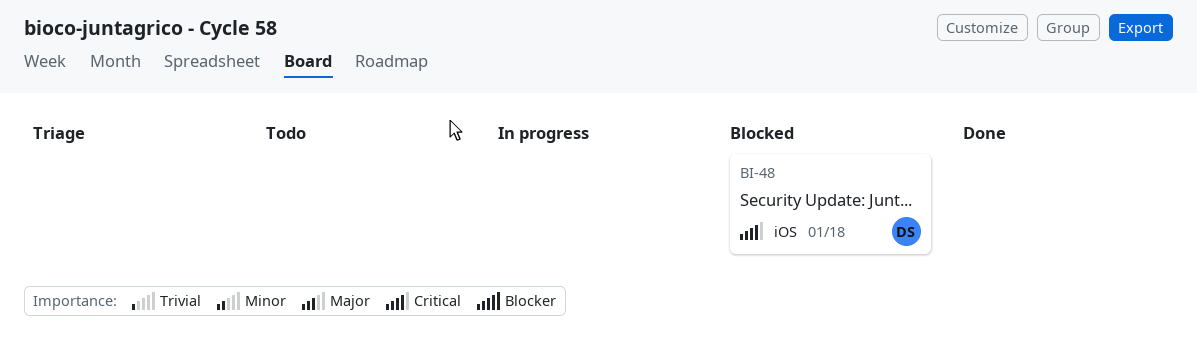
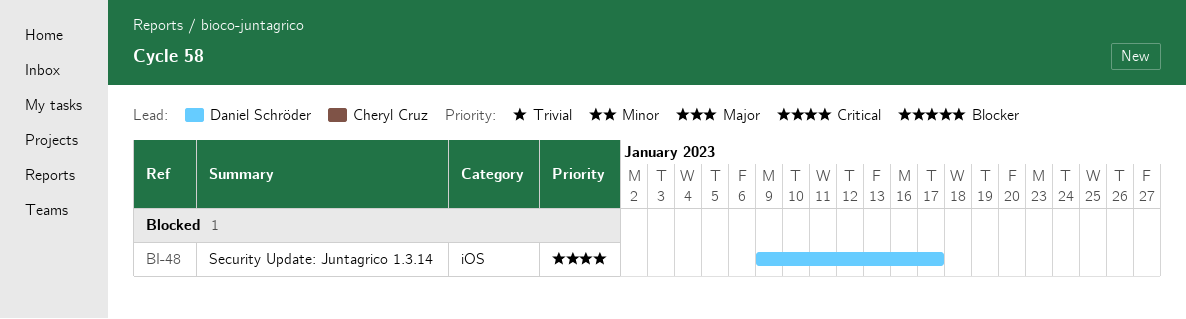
BI-48, due: Jan 18 -> Jan 17

